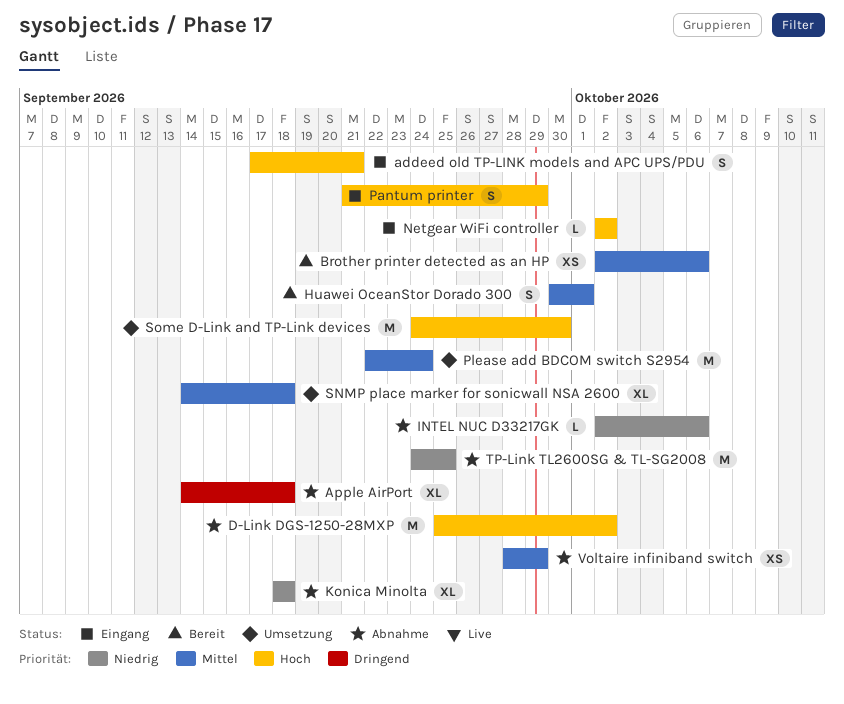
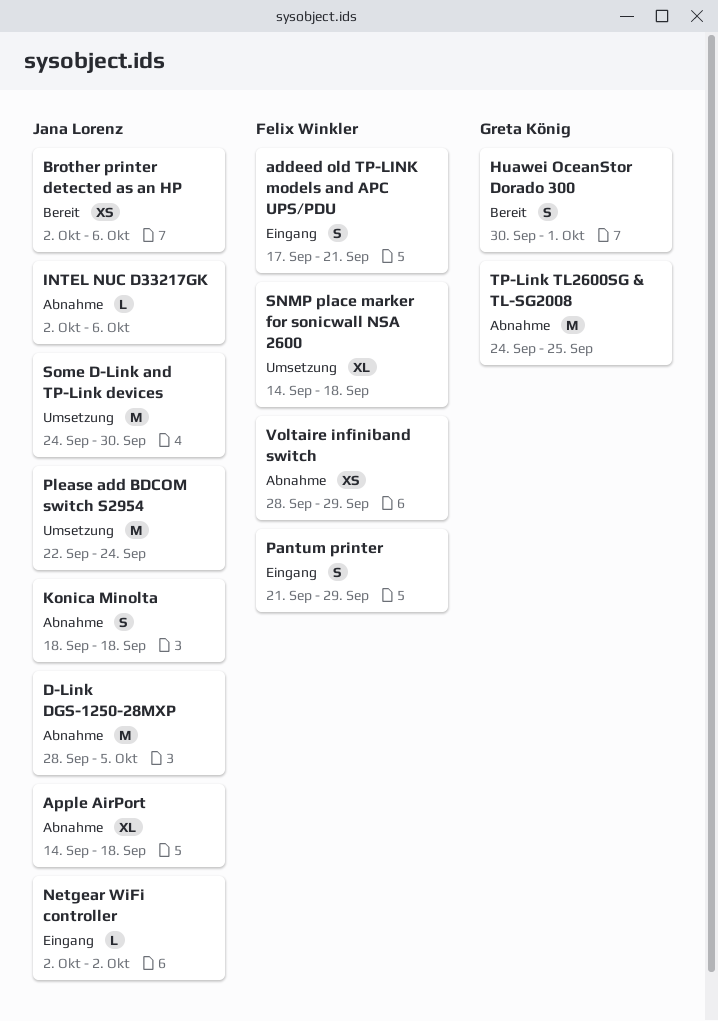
D-Link DGS-1250-28MXP, start: Sep 25 -> Sep 28
D-Link DGS-1250-28MXP, due: Oct 2 -> Oct 5
Konica Minolta, estimate: XL -> S

